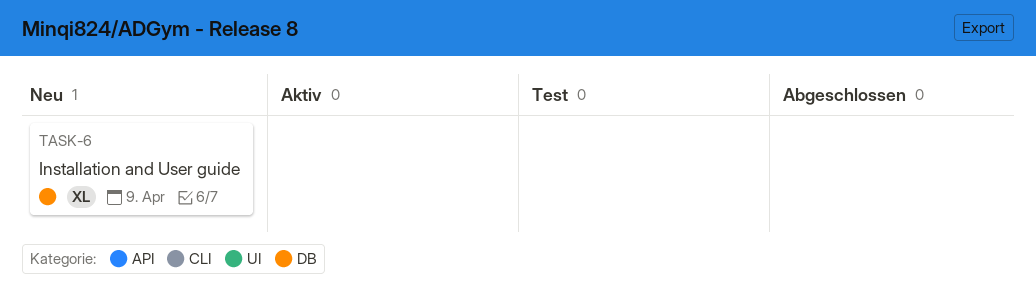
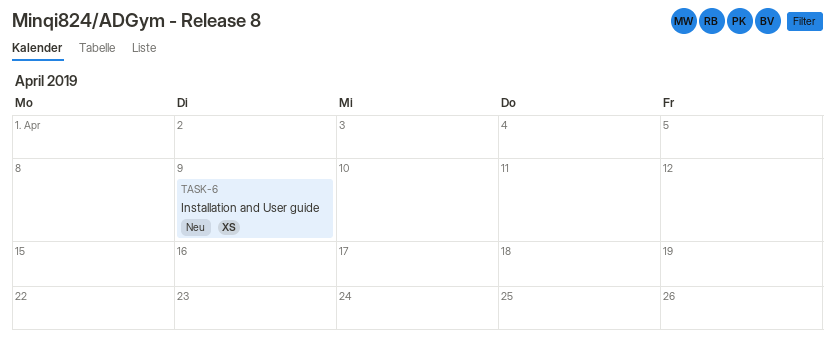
TASK-6, estimate: XL -> XS

